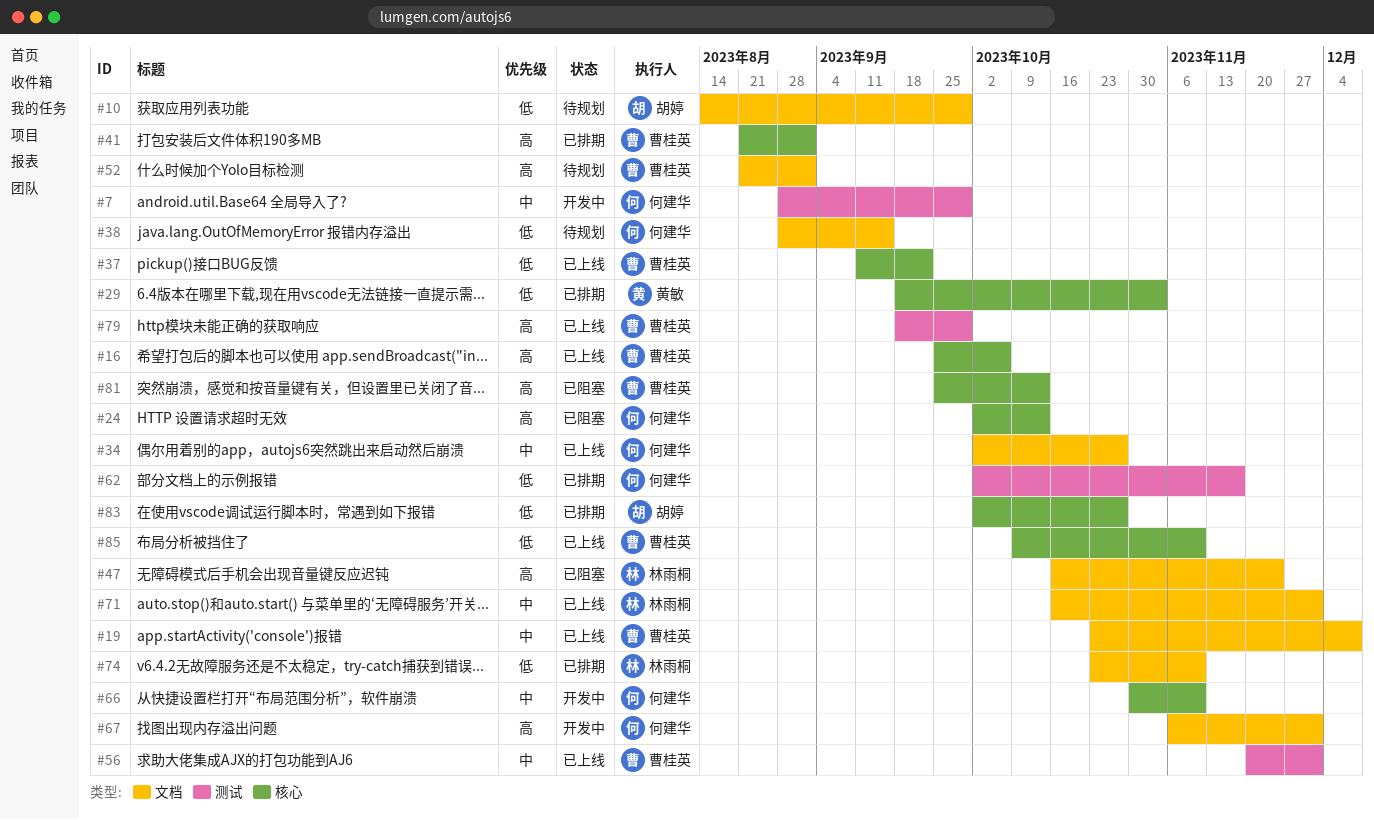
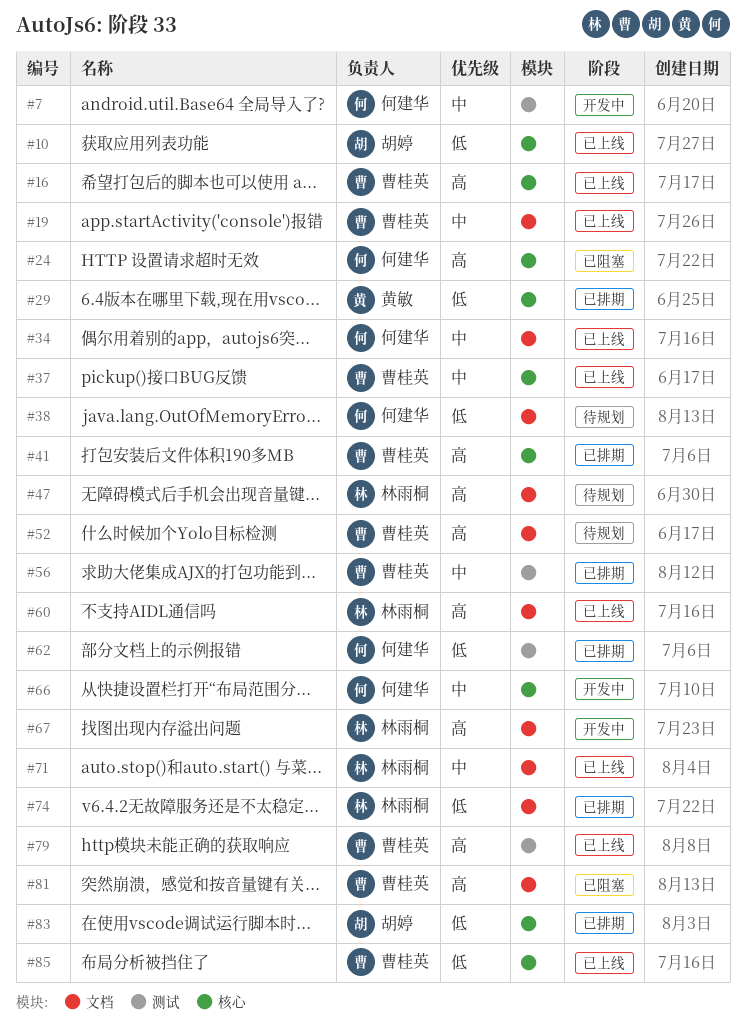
#10, status: 待规划 -> 已上线
#10, label: 文档 -> 核心
#37, priority: 低 -> 中
#47, status: 已阻塞 -> 待规划
#56, status: 已上线 -> 已排期
#60: none -> present
#67, owner: 何建华 -> 林雨桐
#81, label: 核心 -> 文档

